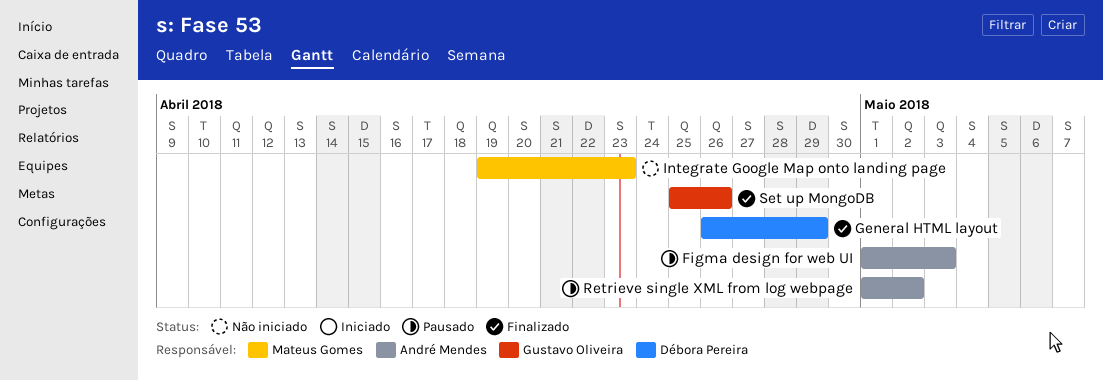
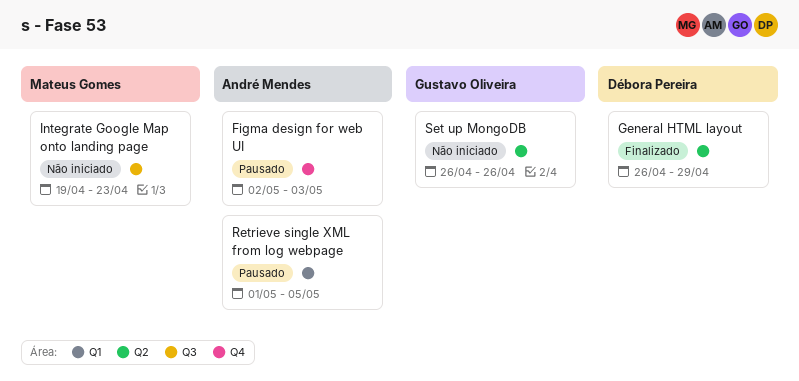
Figma design for web UI, start: May 1 -> May 2
Retrieve single XML from log webpage, due: May 2 -> May 5
Set up MongoDB, status: Finalizado -> Não iniciado
Set up MongoDB, start: Apr 25 -> Apr 26

